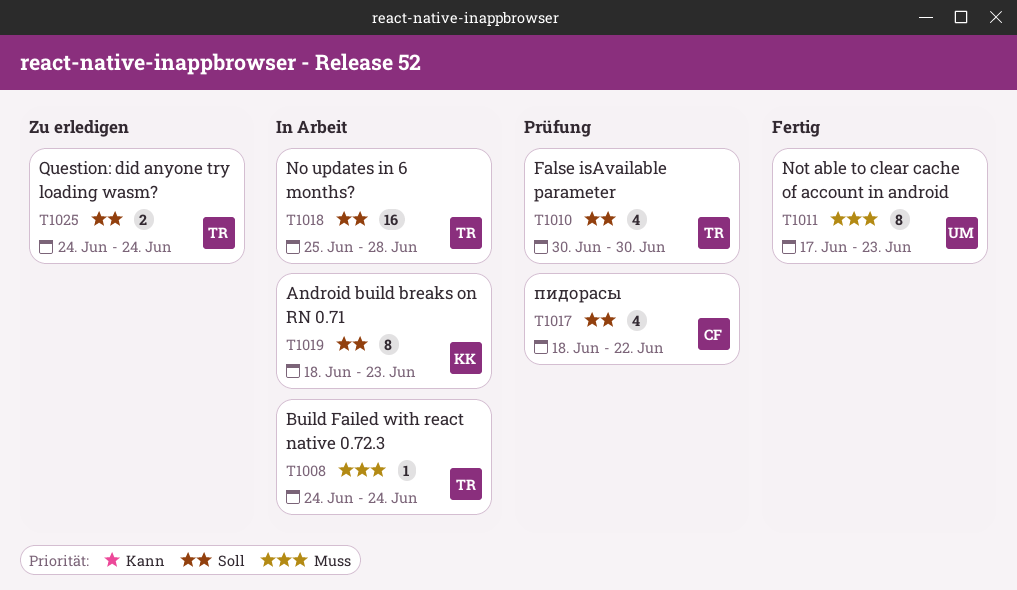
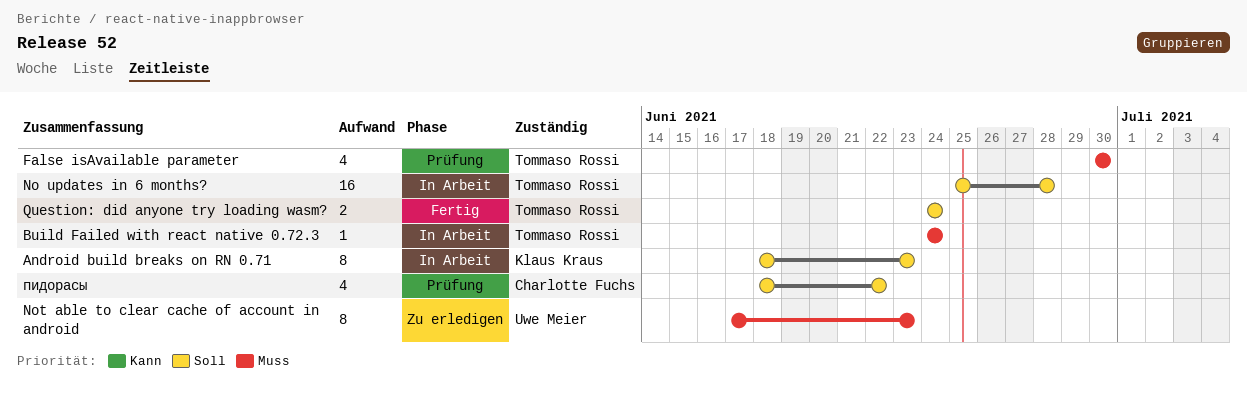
False isAvailable parameter, priority: Soll -> Muss
Not able to clear cache of account in android, status: Fertig -> Zu erledigen
Question: did anyone try loading wasm?, status: Zu erledigen -> Fertig

